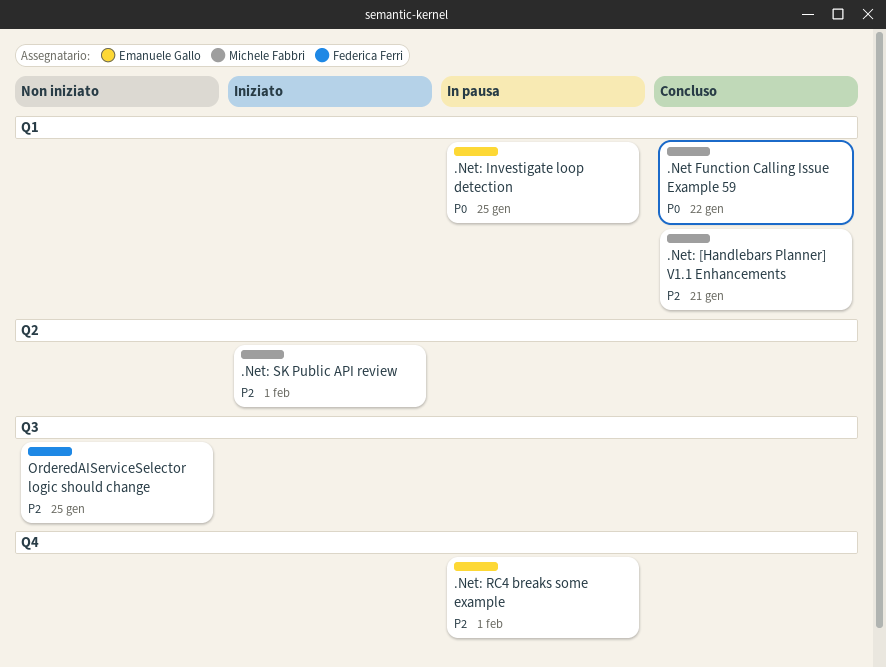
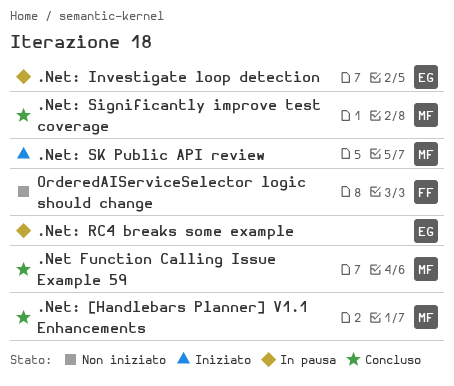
.Net: Significantly improve test coverage: none -> present

